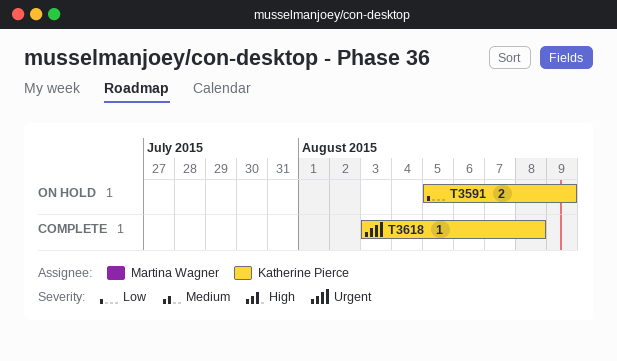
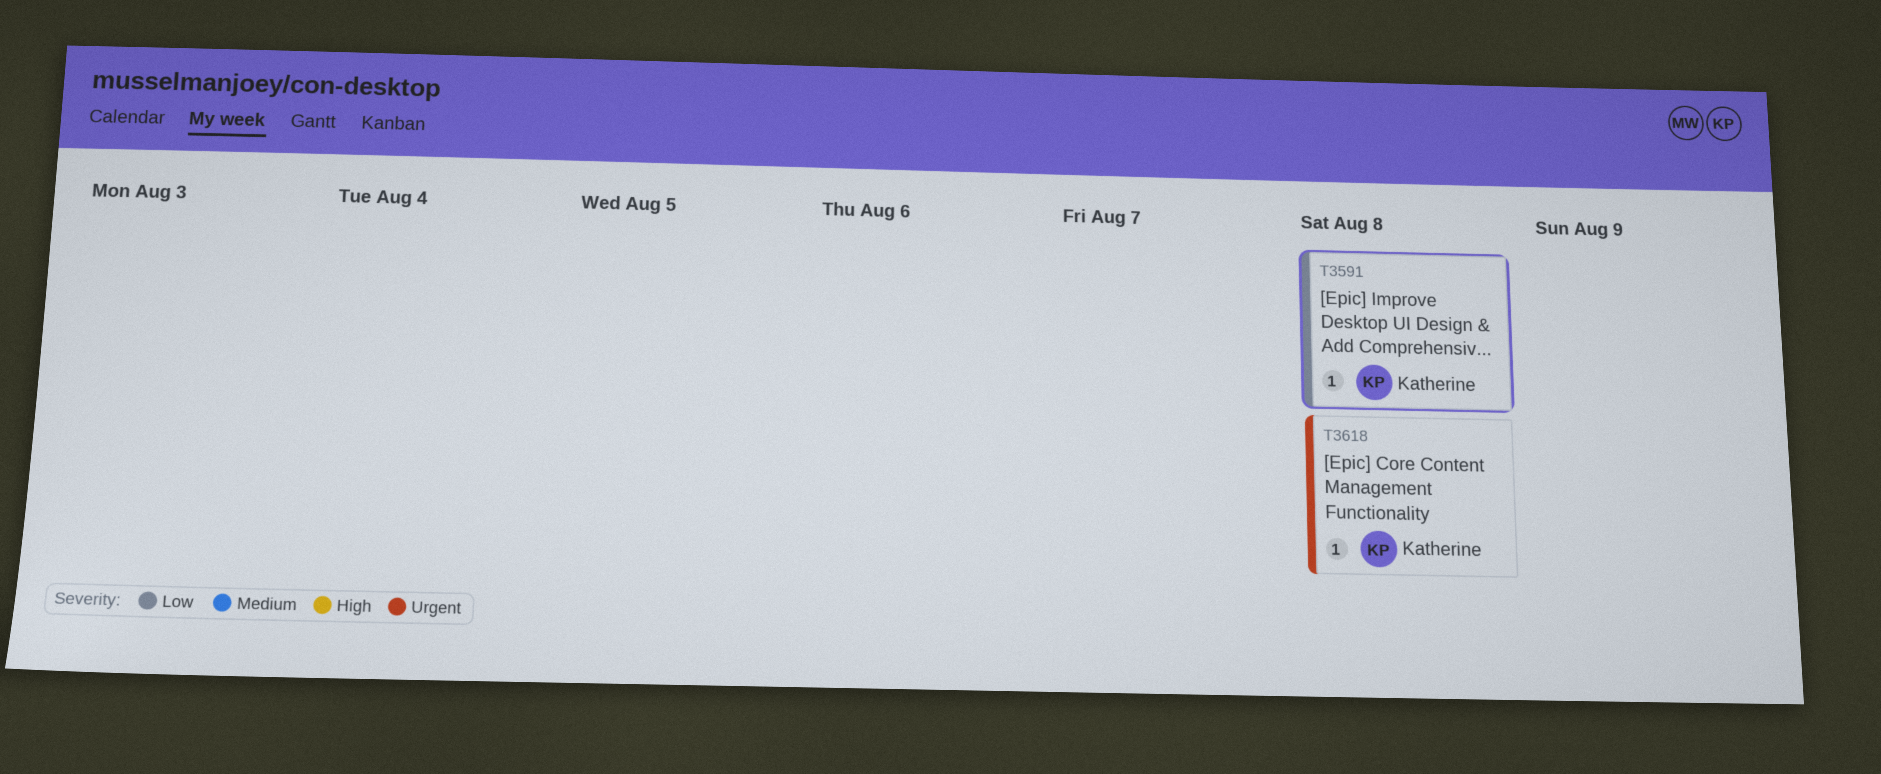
T3591, estimate: 2 -> 1
T3591, due: Aug 9 -> Aug 8

